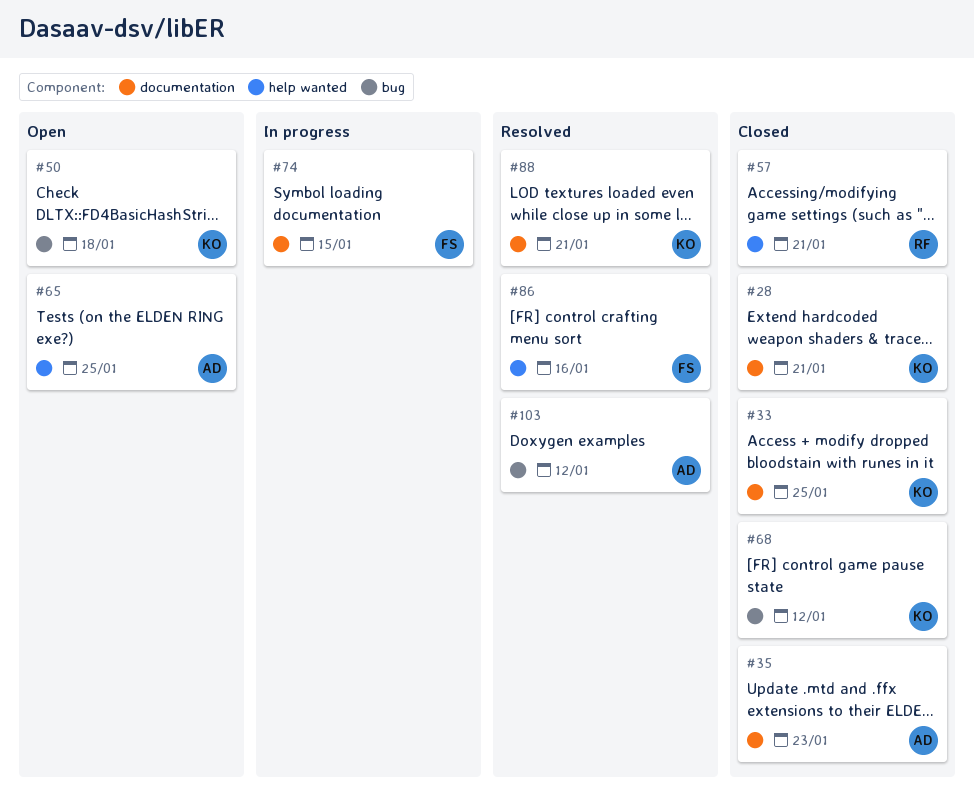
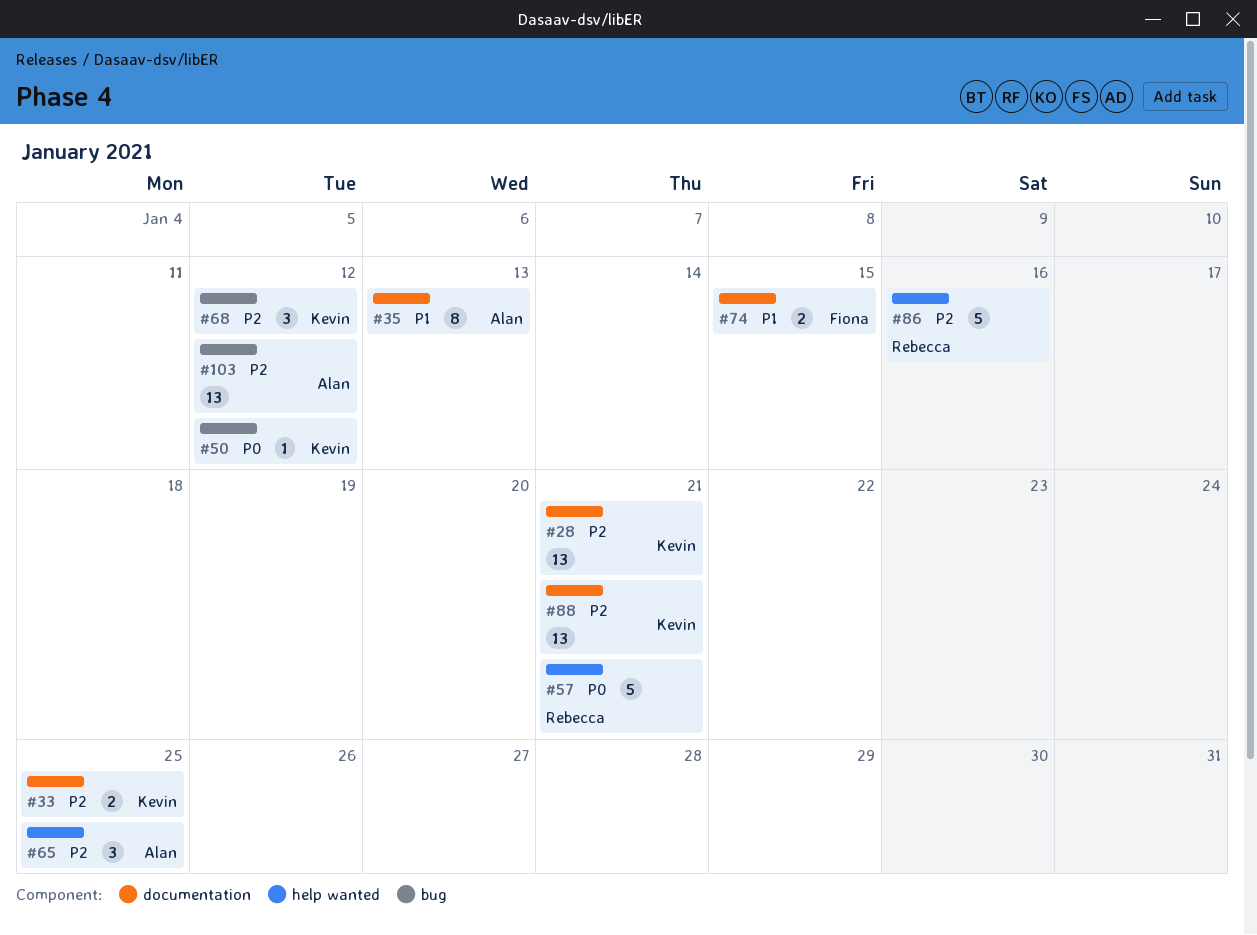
#35, due: Jan 23 -> Jan 13
#50, due: Jan 18 -> Jan 12
#86, owner: Fiona -> Rebecca

